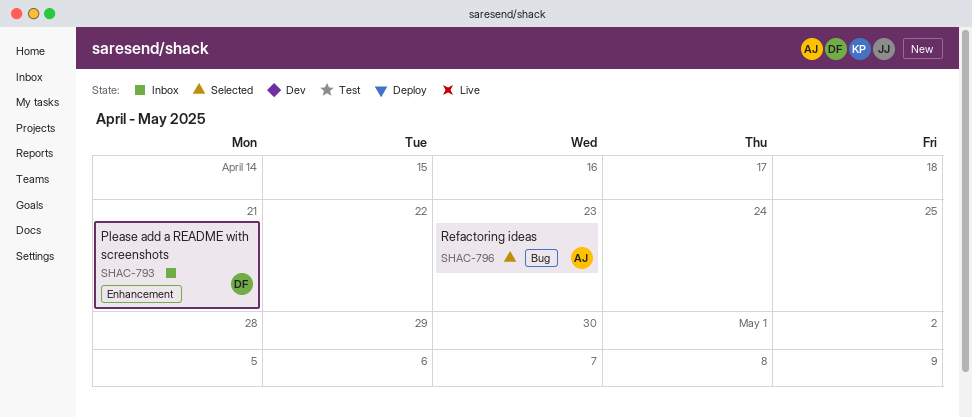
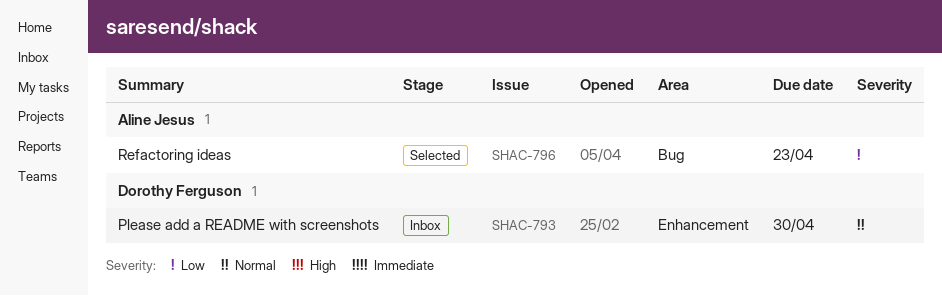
SHAC-793, due: Apr 21 -> Apr 30

